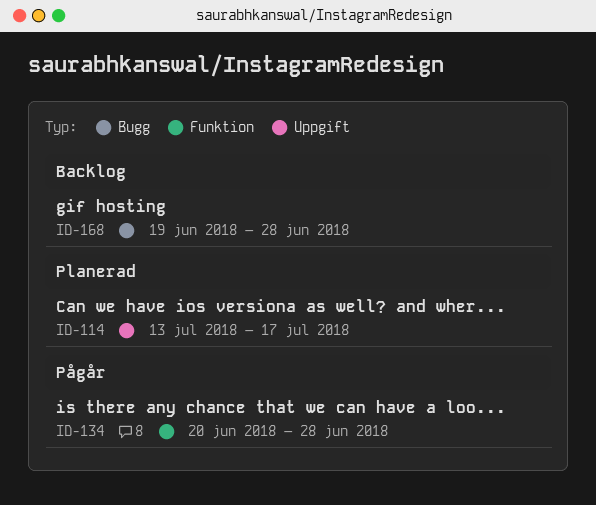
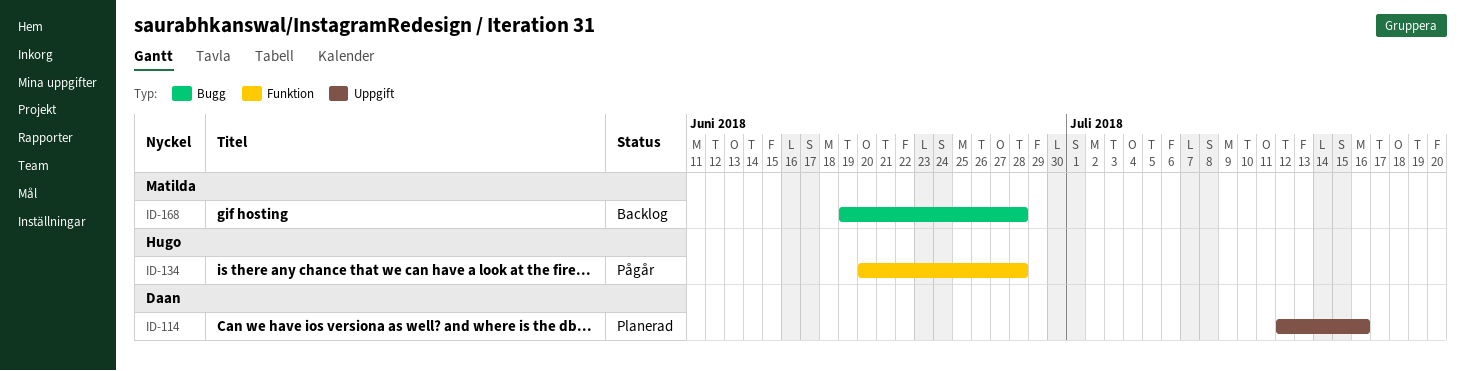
ID-114, start: Jul 13 -> Jul 12
ID-114, due: Jul 17 -> Jul 16

